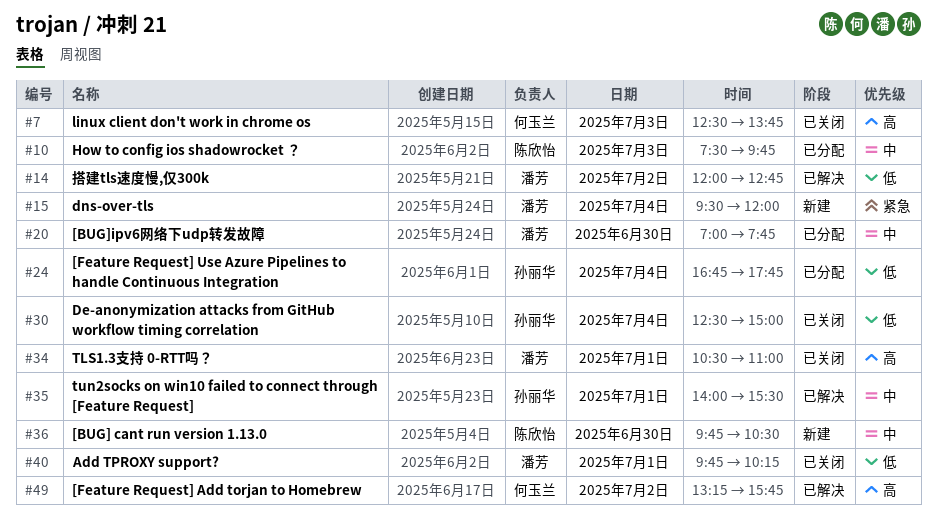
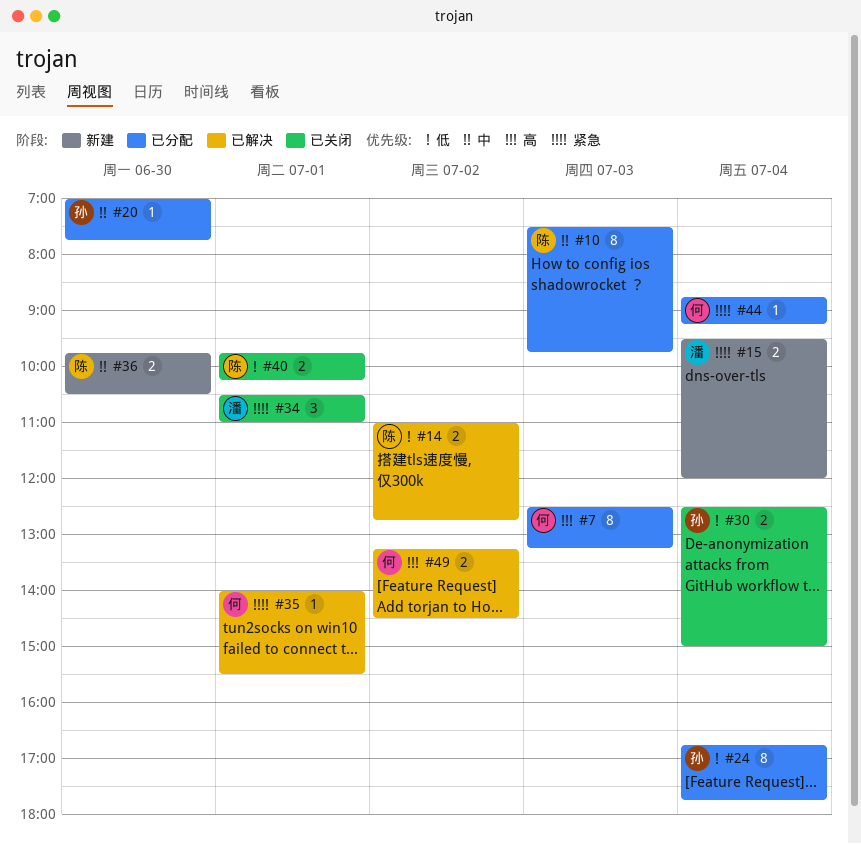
#7, status: 已关闭 -> 已分配
#7, ends: 13:45 -> 13:15
#14, owner: 潘芳 -> 陈欣怡
#14, begins: 12:00 -> 11:00
#20, owner: 潘芳 -> 孙丽华
#34, priority: 高 -> 紧急
#35, owner: 孙丽华 -> 何玉兰
#35, priority: 中 -> 紧急
#40, owner: 潘芳 -> 陈欣怡
#44: none -> present
#49, ends: 15:45 -> 14:30

